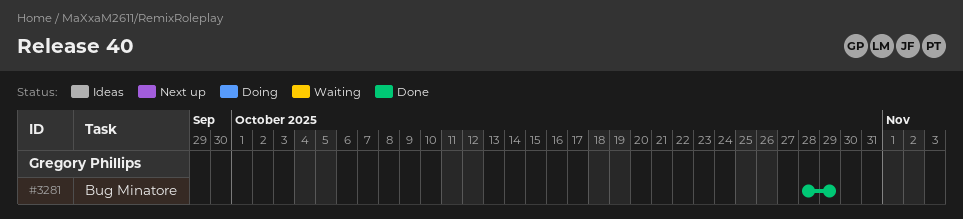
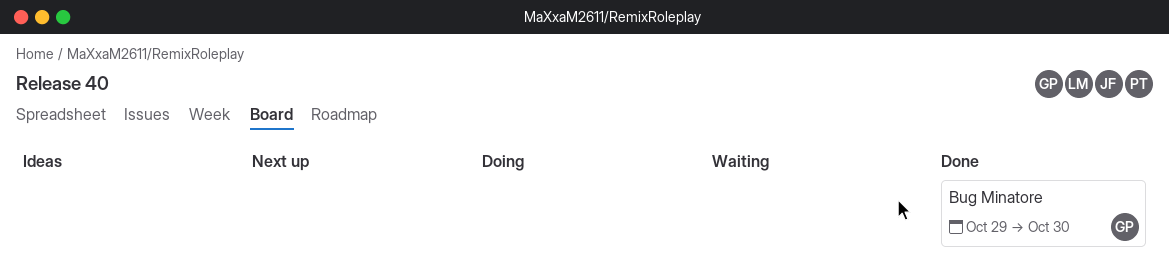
Bug Minatore, start: Oct 28 -> Oct 29
Bug Minatore, due: Oct 29 -> Oct 30

